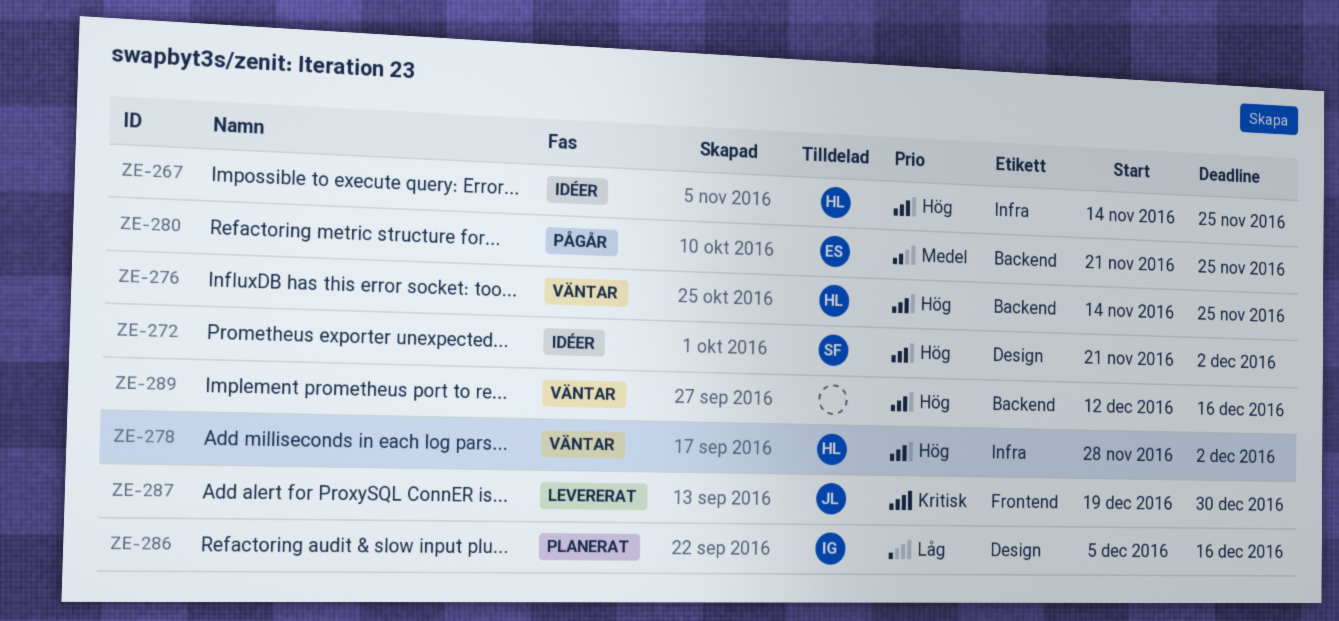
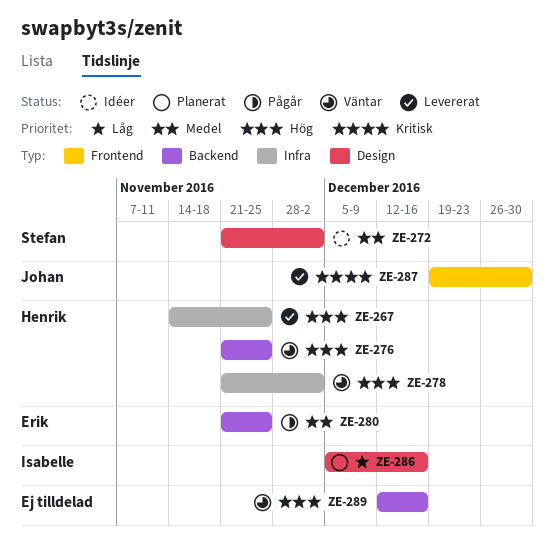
ZE-267, status: Idéer -> Levererat
ZE-272, priority: Hög -> Medel
ZE-276, start: Nov 14 -> Nov 21
ZE-278, start: Nov 28 -> Nov 21

